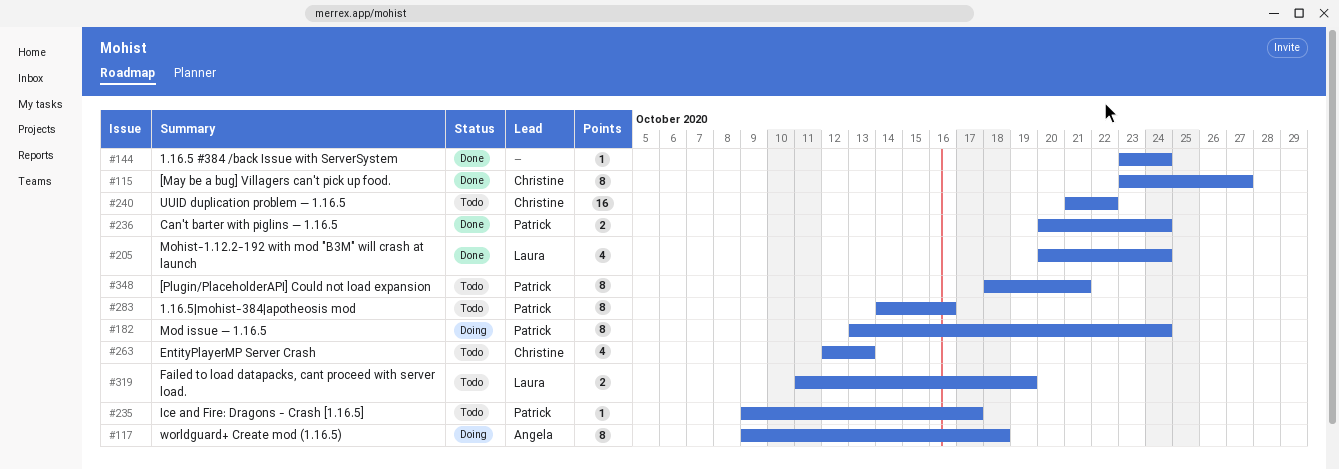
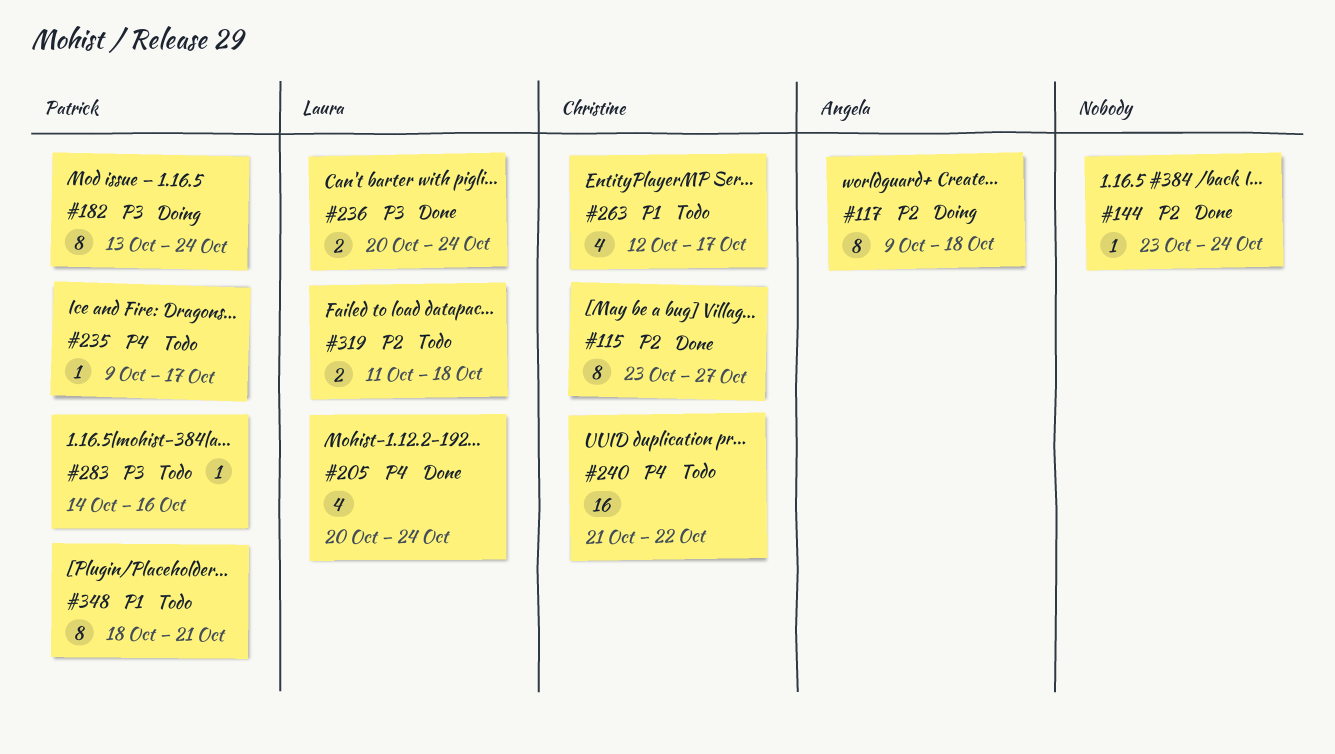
#236, owner: Patrick -> Laura
#263, due: Oct 13 -> Oct 17
#283, estimate: 8 -> 1
#319, due: Oct 19 -> Oct 18

